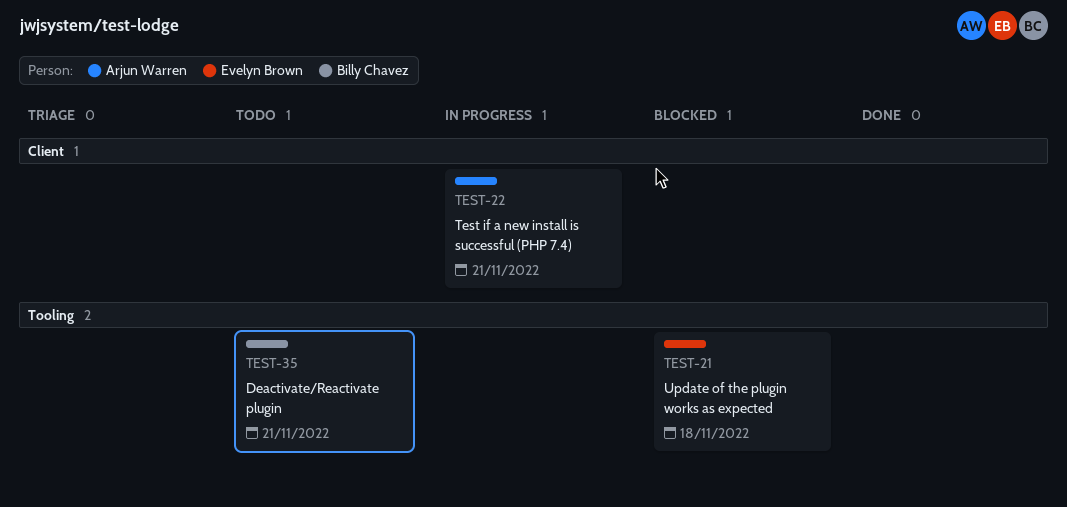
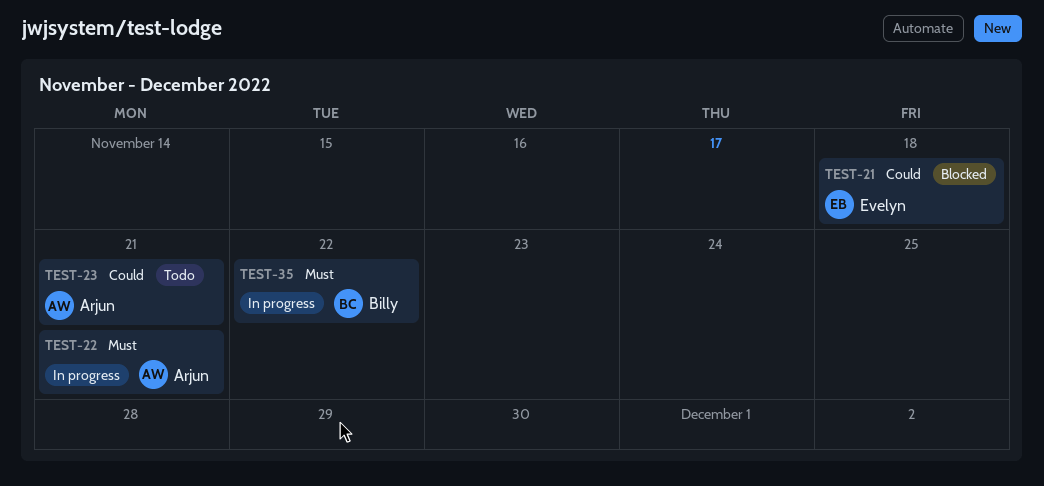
TEST-23: none -> present
TEST-35, status: Todo -> In progress
TEST-35, due: Nov 21 -> Nov 22

